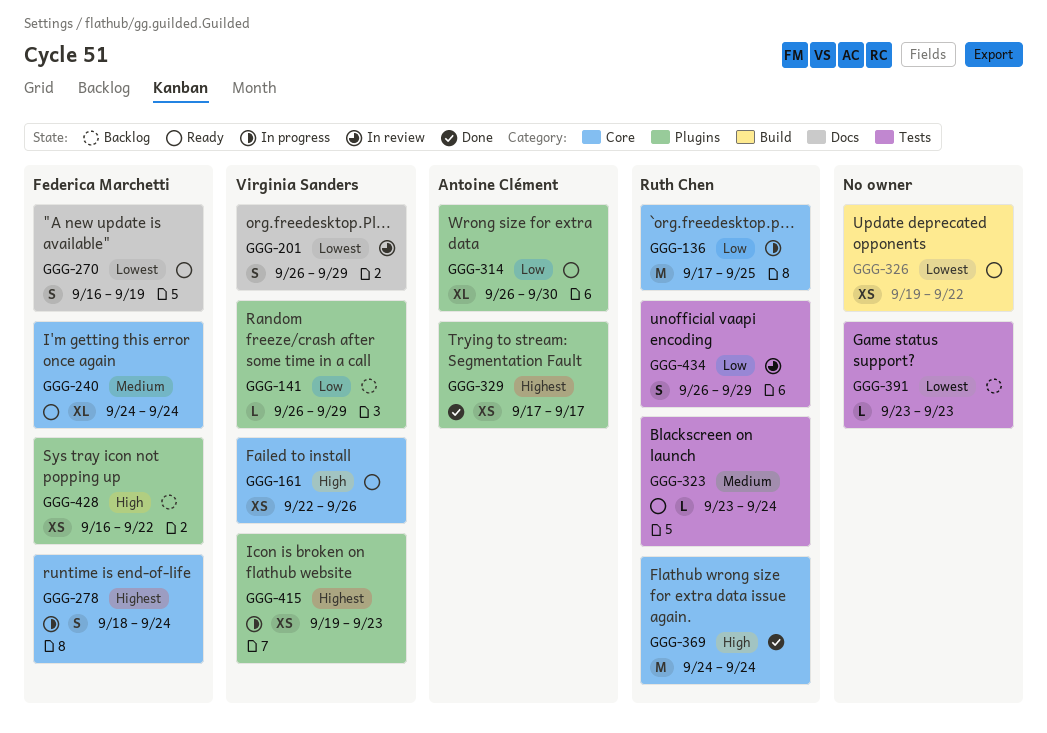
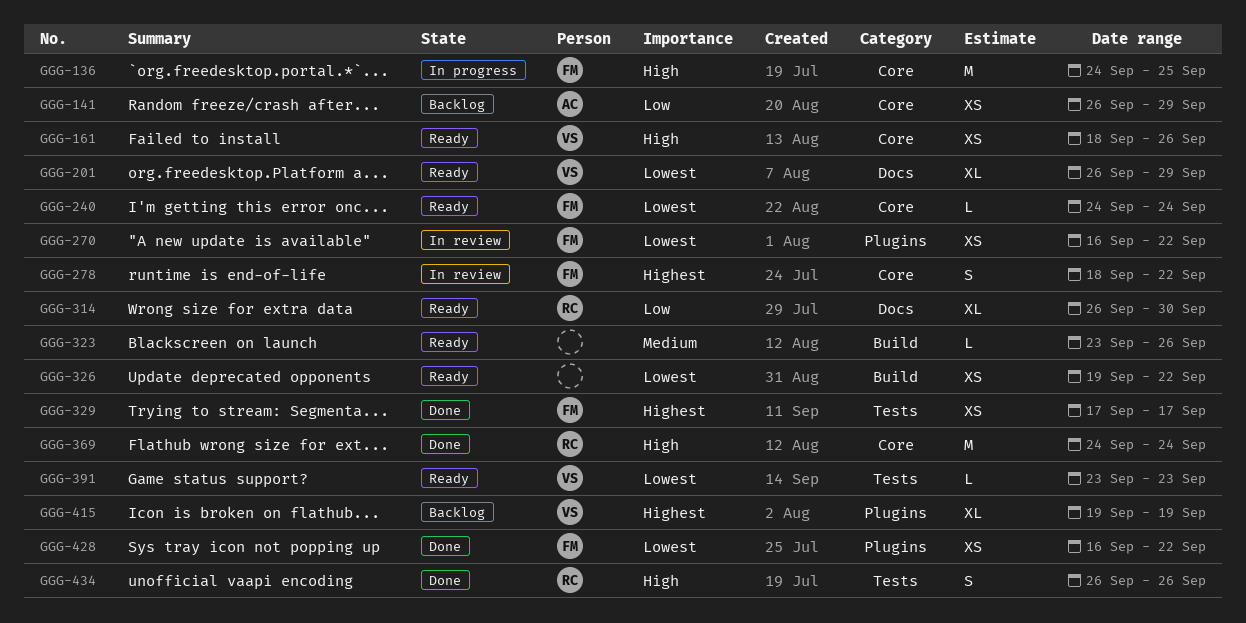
GGG-136, owner: Ruth Chen -> Federica Marchetti
GGG-136, priority: Low -> High
GGG-136, start: Sep 17 -> Sep 24
GGG-141, owner: Virginia Sanders -> Antoine Clément
GGG-141, label: Plugins -> Core
GGG-141, estimate: L -> XS
GGG-161, start: Sep 22 -> Sep 18
GGG-201, status: In review -> Ready
GGG-201, estimate: S -> XL
GGG-240, priority: Medium -> Lowest
GGG-240, estimate: XL -> L
GGG-270, status: Ready -> In review
GGG-270, label: Docs -> Plugins
GGG-270, estimate: S -> XS
GGG-270, due: Sep 19 -> Sep 22
GGG-278, status: In progress -> In review
GGG-278, due: Sep 24 -> Sep 22
GGG-314, owner: Antoine Clément -> Ruth Chen
GGG-314, label: Plugins -> Docs
GGG-323, owner: Ruth Chen -> none
GGG-323, label: Tests -> Build
GGG-323, due: Sep 24 -> Sep 26
GGG-329, owner: Antoine Clément -> Federica Marchetti
GGG-329, label: Plugins -> Tests
GGG-391, status: Backlog -> Ready
GGG-391, owner: none -> Virginia Sanders
GGG-415, status: In progress -> Backlog
GGG-415, estimate: XS -> XL
GGG-415, due: Sep 23 -> Sep 19
GGG-428, status: Backlog -> Done
GGG-428, priority: High -> Lowest
GGG-434, status: In review -> Done
GGG-434, priority: Low -> High
GGG-434, due: Sep 29 -> Sep 26

